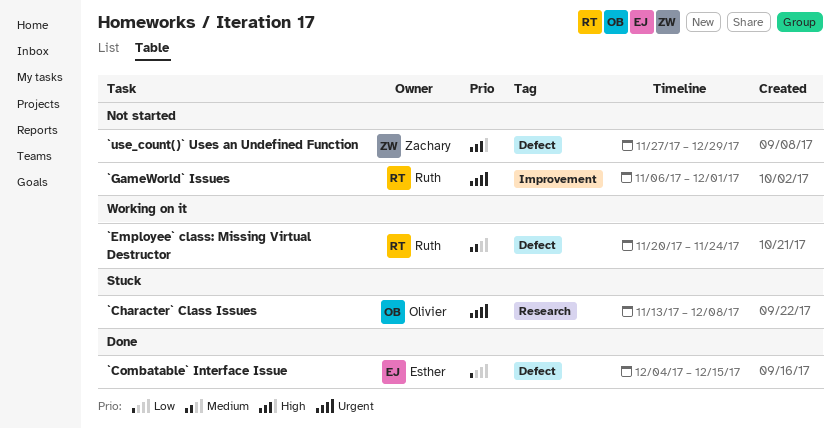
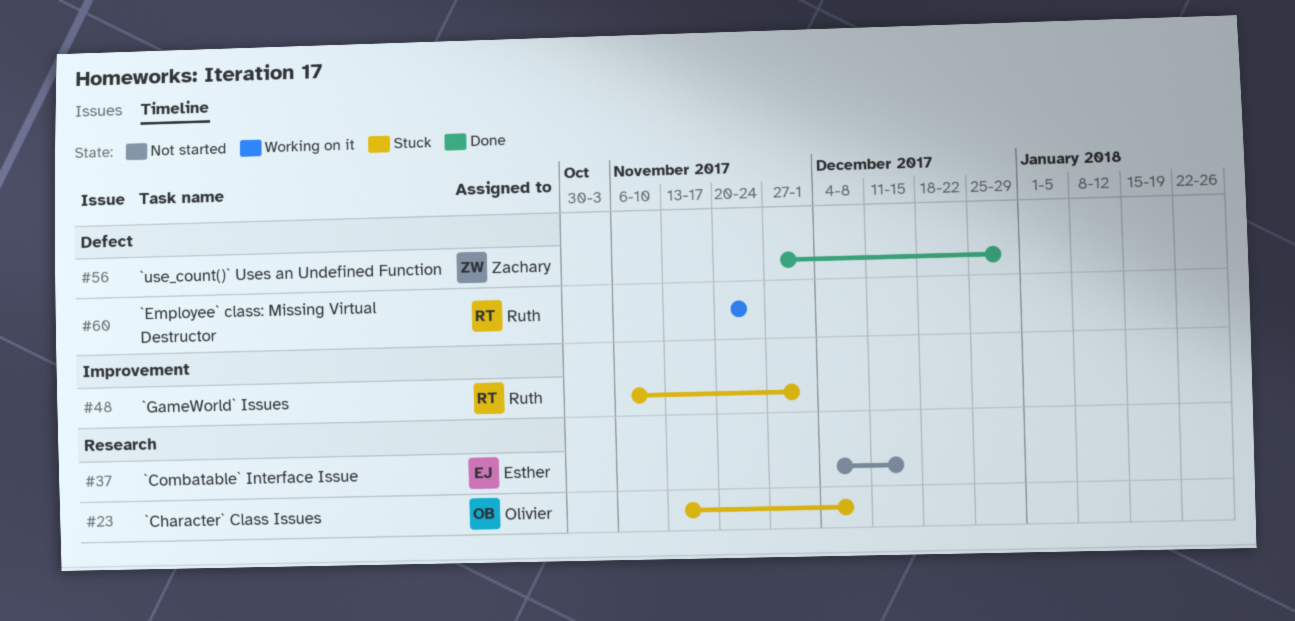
`Combatable` Interface Issue, status: Done -> Not started
`Combatable` Interface Issue, label: Defect -> Research
`GameWorld` Issues, status: Not started -> Stuck
`use_count()` Uses an Undefined Function, status: Not started -> Done

